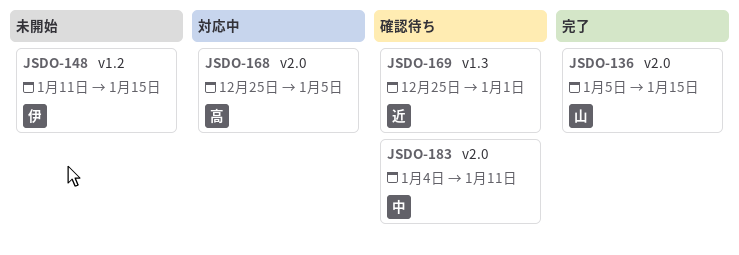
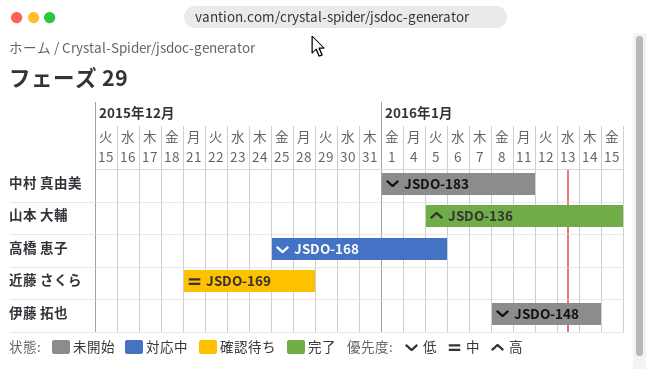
JSDO-148, start: Jan 11 -> Jan 8
JSDO-148, due: Jan 15 -> Jan 14
JSDO-169, start: Dec 25 -> Dec 21
JSDO-169, due: Jan 1 -> Dec 28
JSDO-183, status: 確認待ち -> 未開始
JSDO-183, start: Jan 4 -> Jan 1

